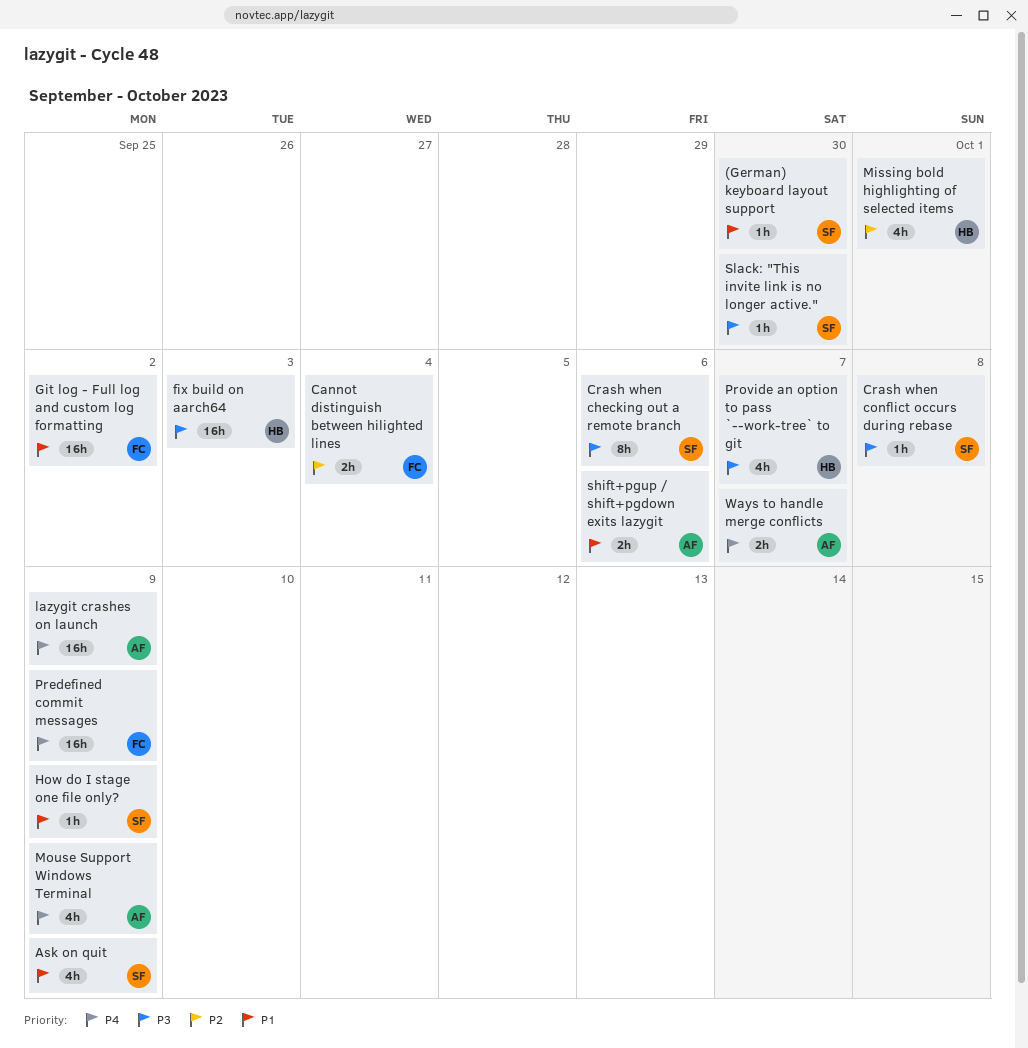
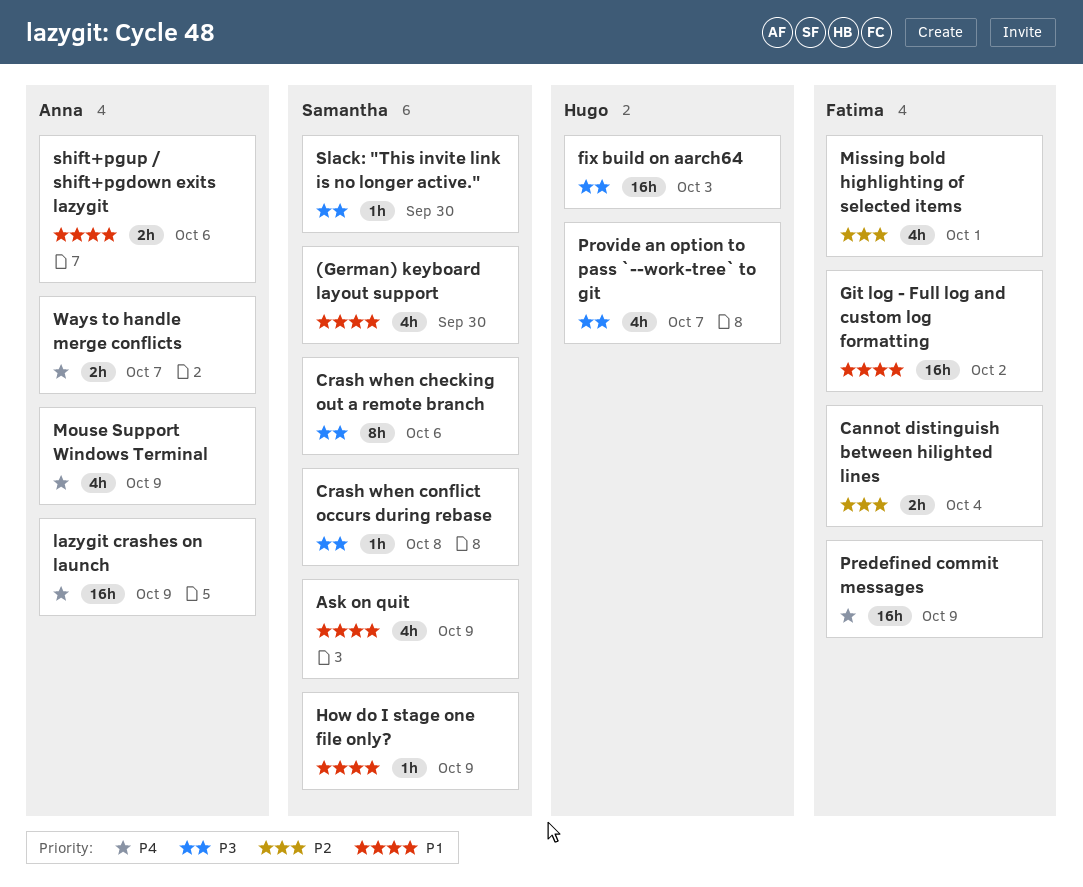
(German) keyboard layout support, estimate: 1h -> 4h
Missing bold highlighting of selected items, owner: Hugo -> Fatima

